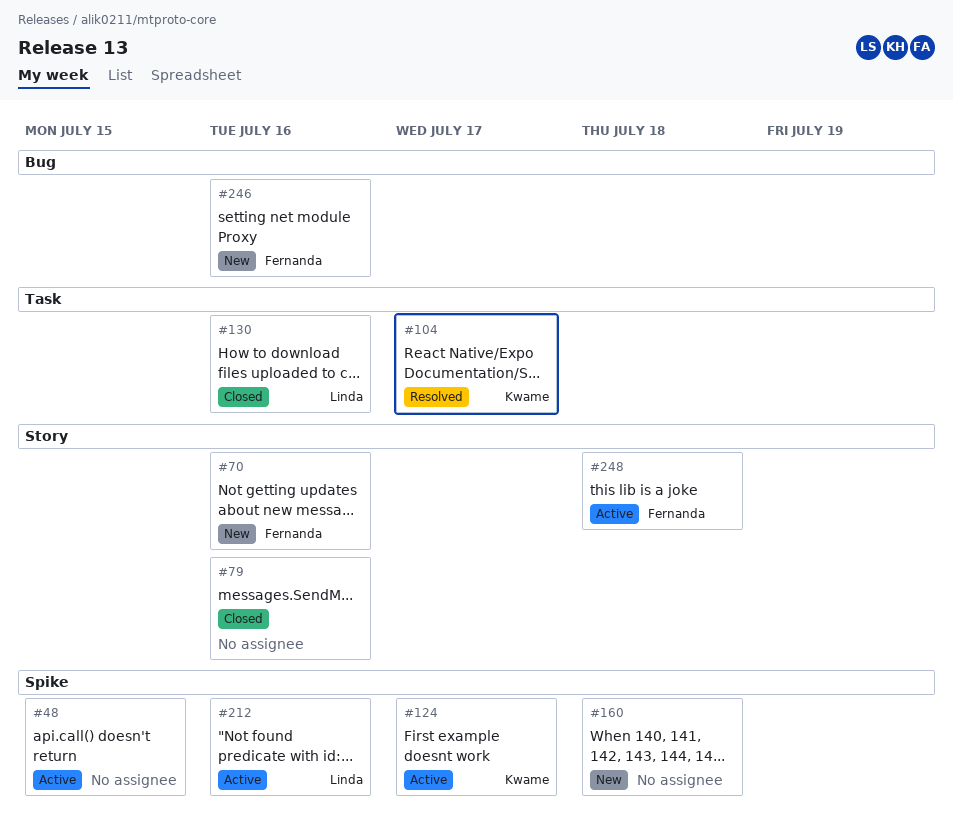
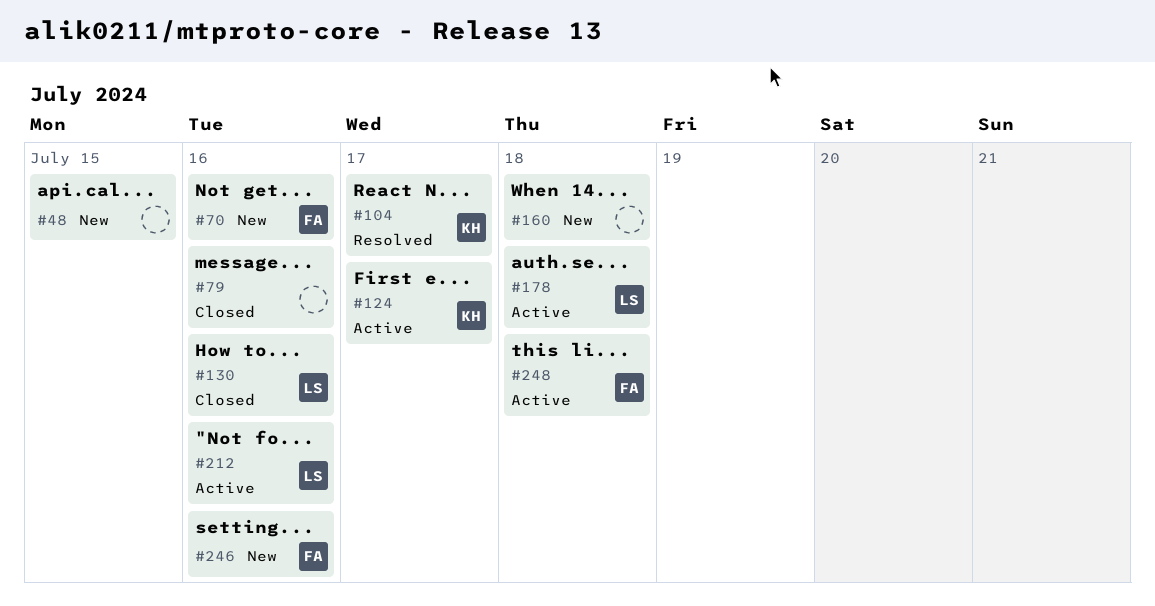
#48, status: Active -> New
#178: none -> present

